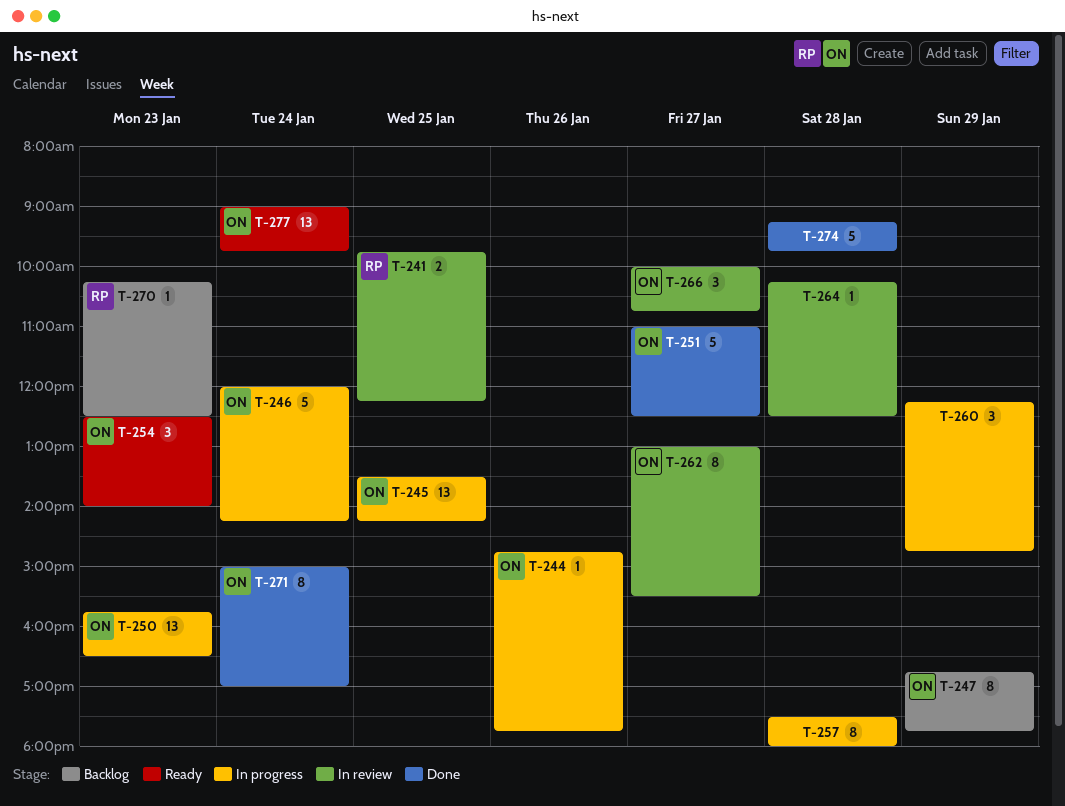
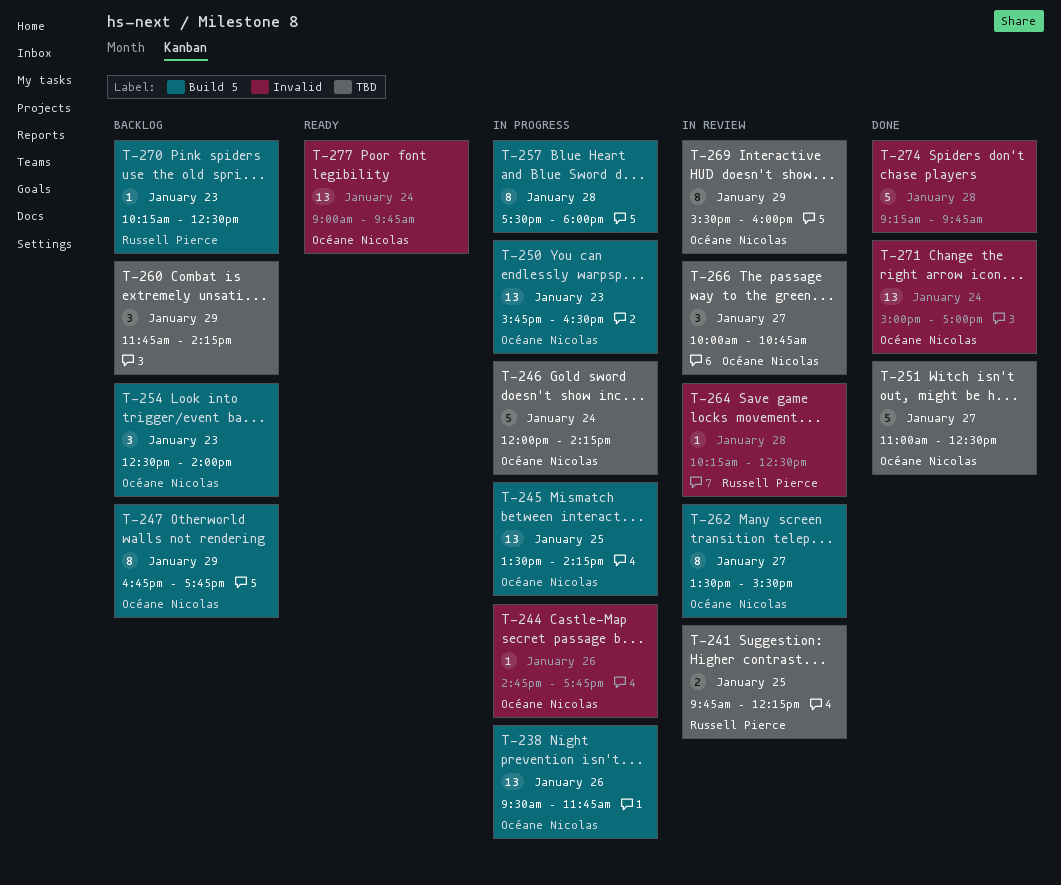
T-238: none -> present
T-254, status: Ready -> Backlog
T-260, status: In progress -> Backlog
T-260, begins: 12:15 -> 11:45
T-260, ends: 14:45 -> 14:15
T-262, begins: 13:00 -> 13:30
T-264, owner: none -> Russell Pierce
T-269: none -> present
T-271, estimate: 8 -> 13

